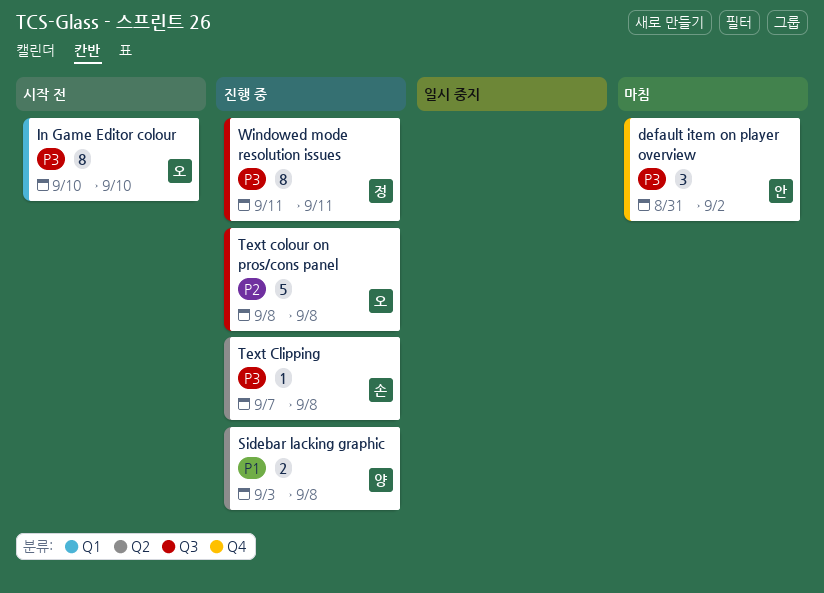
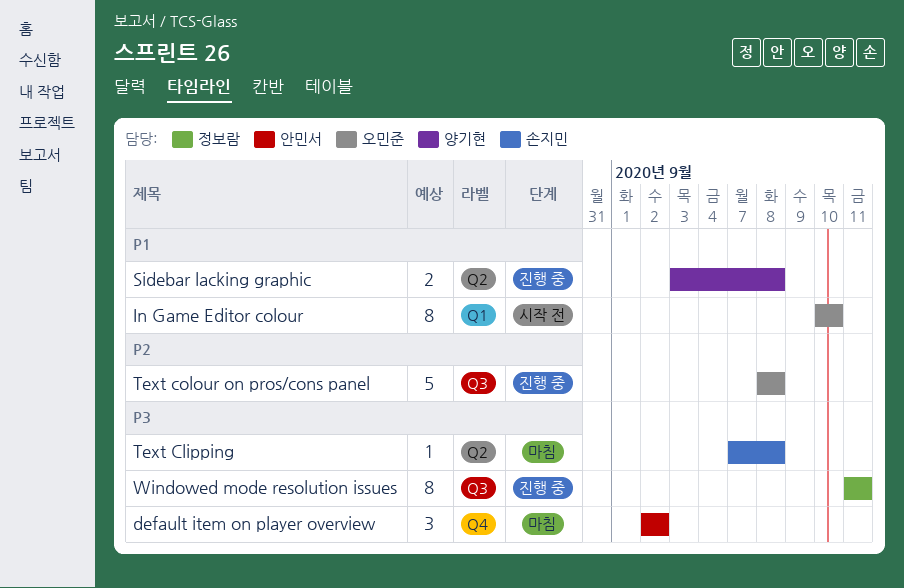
default item on player overview, start: Aug 31 -> Sep 2
In Game Editor colour, priority: P3 -> P1
Text Clipping, status: 진행 중 -> 마침

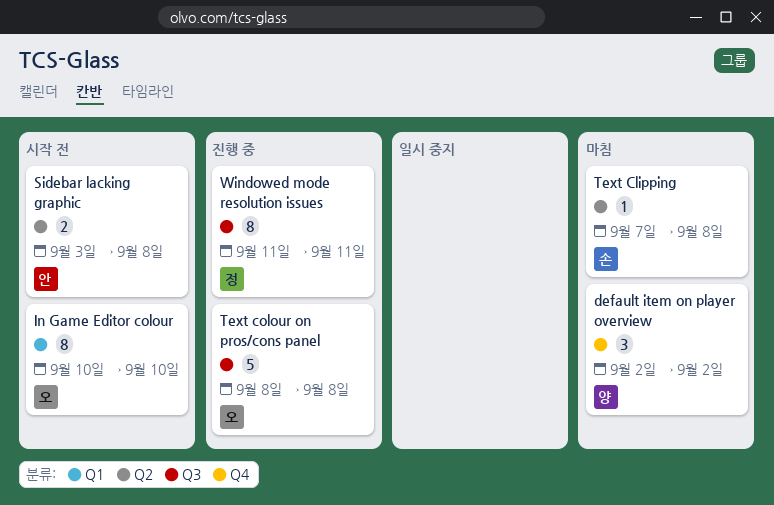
default item on player overview, owner: 안민서 -> 양기현
Sidebar lacking graphic, status: 진행 중 -> 시작 전
Sidebar lacking graphic, owner: 양기현 -> 안민서

